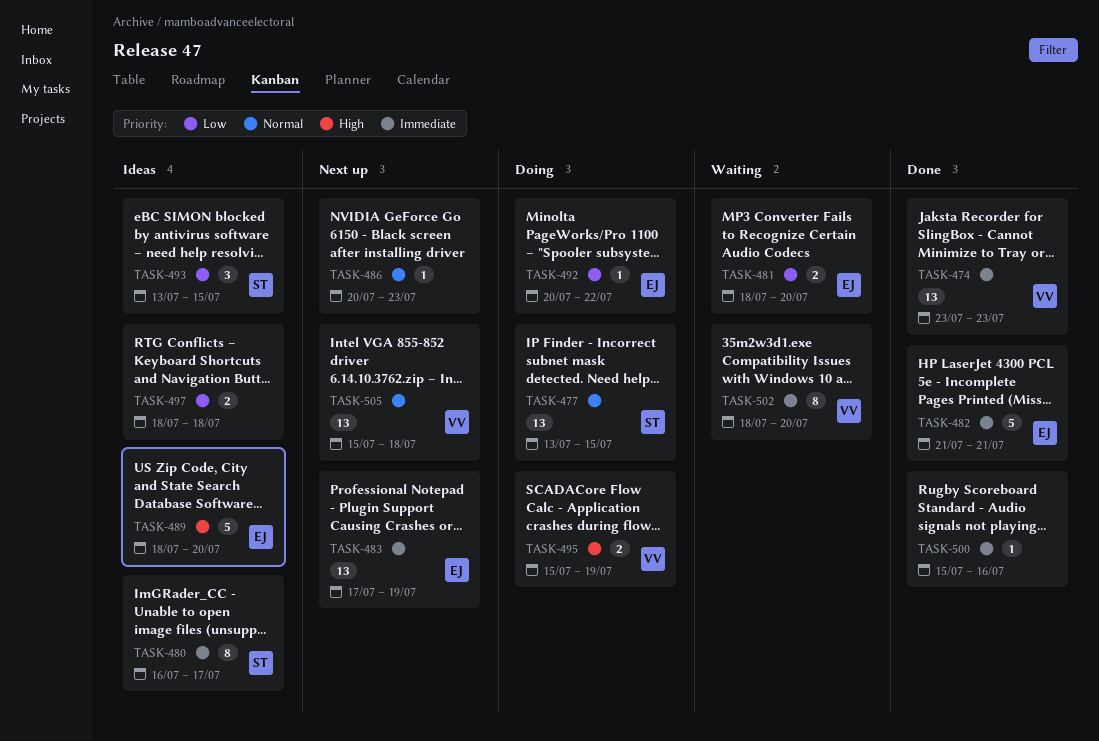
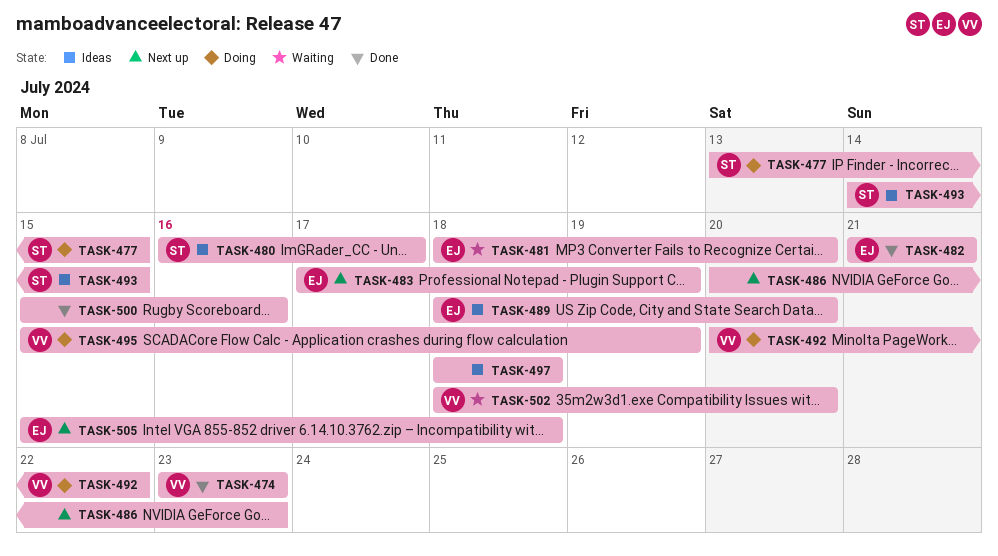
TASK-492, owner: EJ -> VV
TASK-493, start: Jul 13 -> Jul 14
TASK-505, owner: VV -> EJ

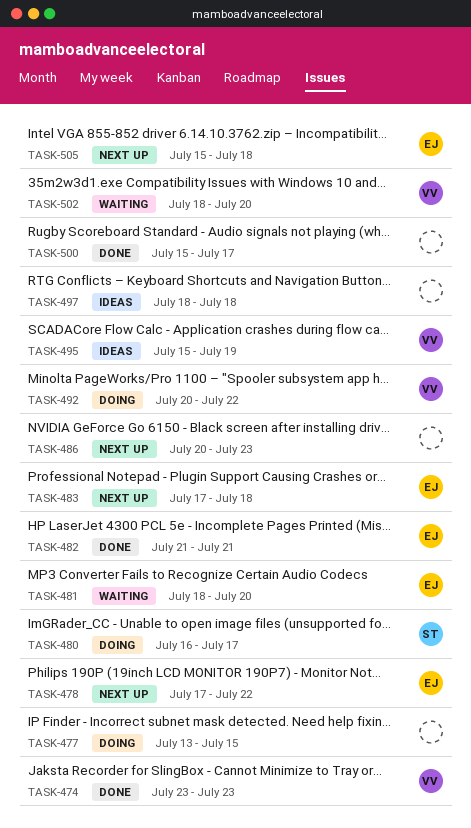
TASK-477, owner: ST -> none
TASK-478: none -> present
TASK-480, status: Ideas -> Doing
TASK-483, due: Jul 19 -> Jul 18
TASK-489: present -> none
TASK-493: present -> none
TASK-495, status: Doing -> Ideas
TASK-500, due: Jul 16 -> Jul 17

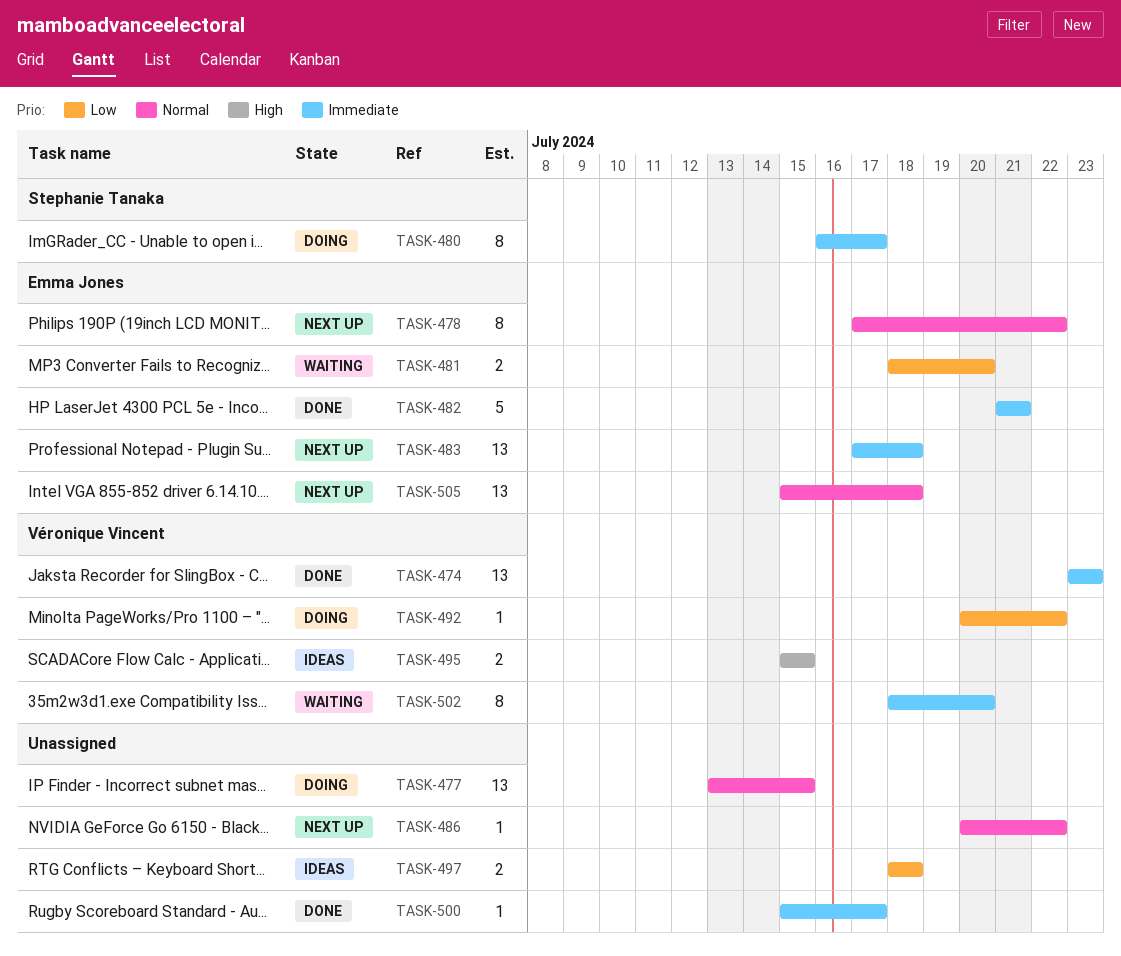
TASK-486, due: Jul 23 -> Jul 22
TASK-495, due: Jul 19 -> Jul 15

